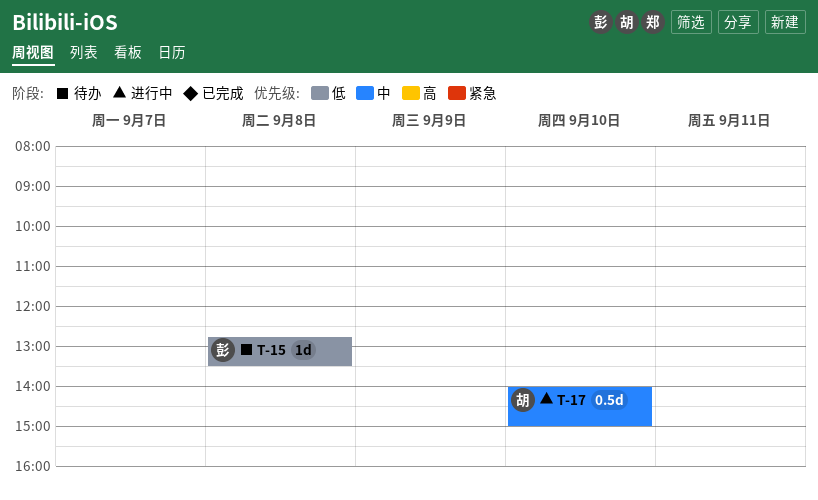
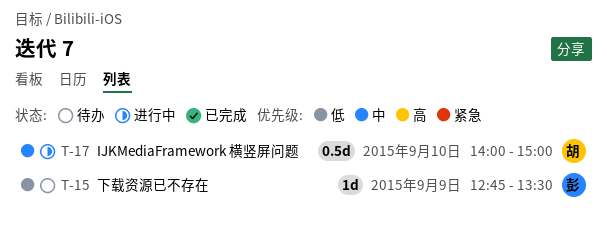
T-15, day: Sep 8 -> Sep 9

